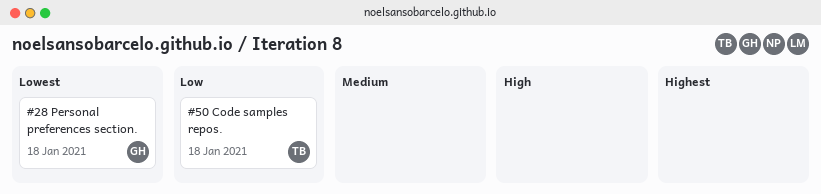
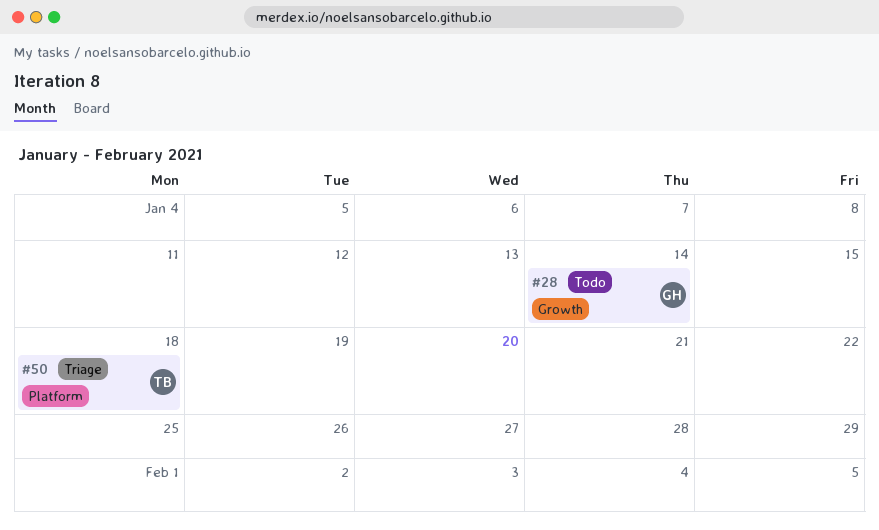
#28, due: Jan 18 -> Jan 14

